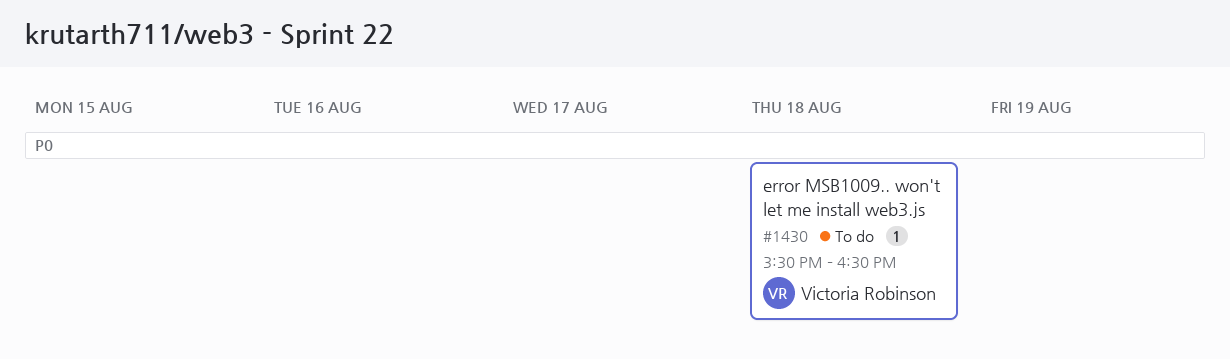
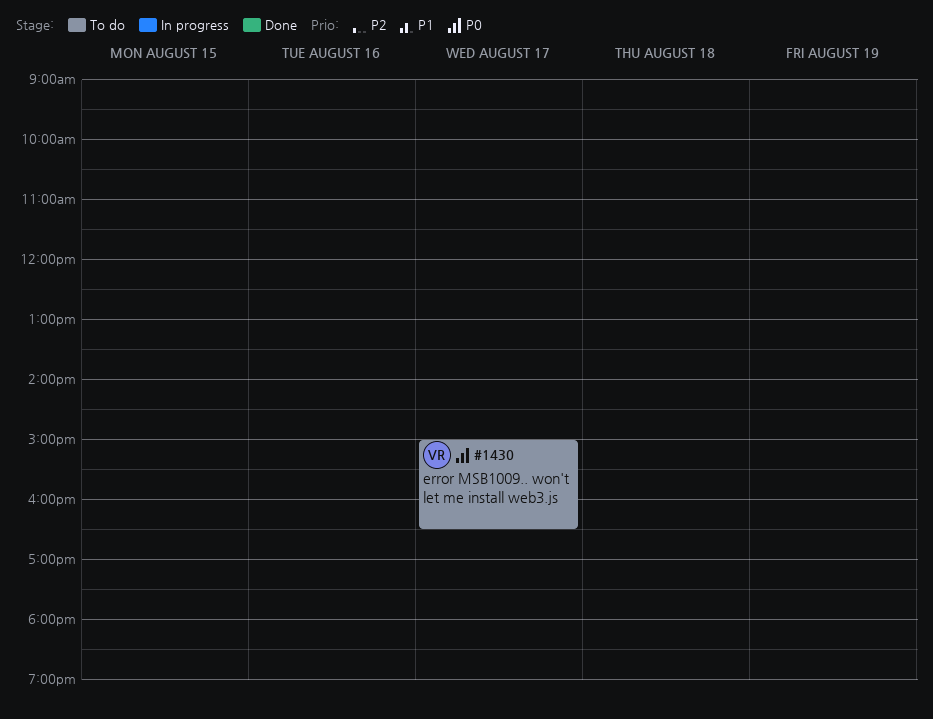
#1430, day: Aug 18 -> Aug 17
#1430, begins: 15:30 -> 15:00

